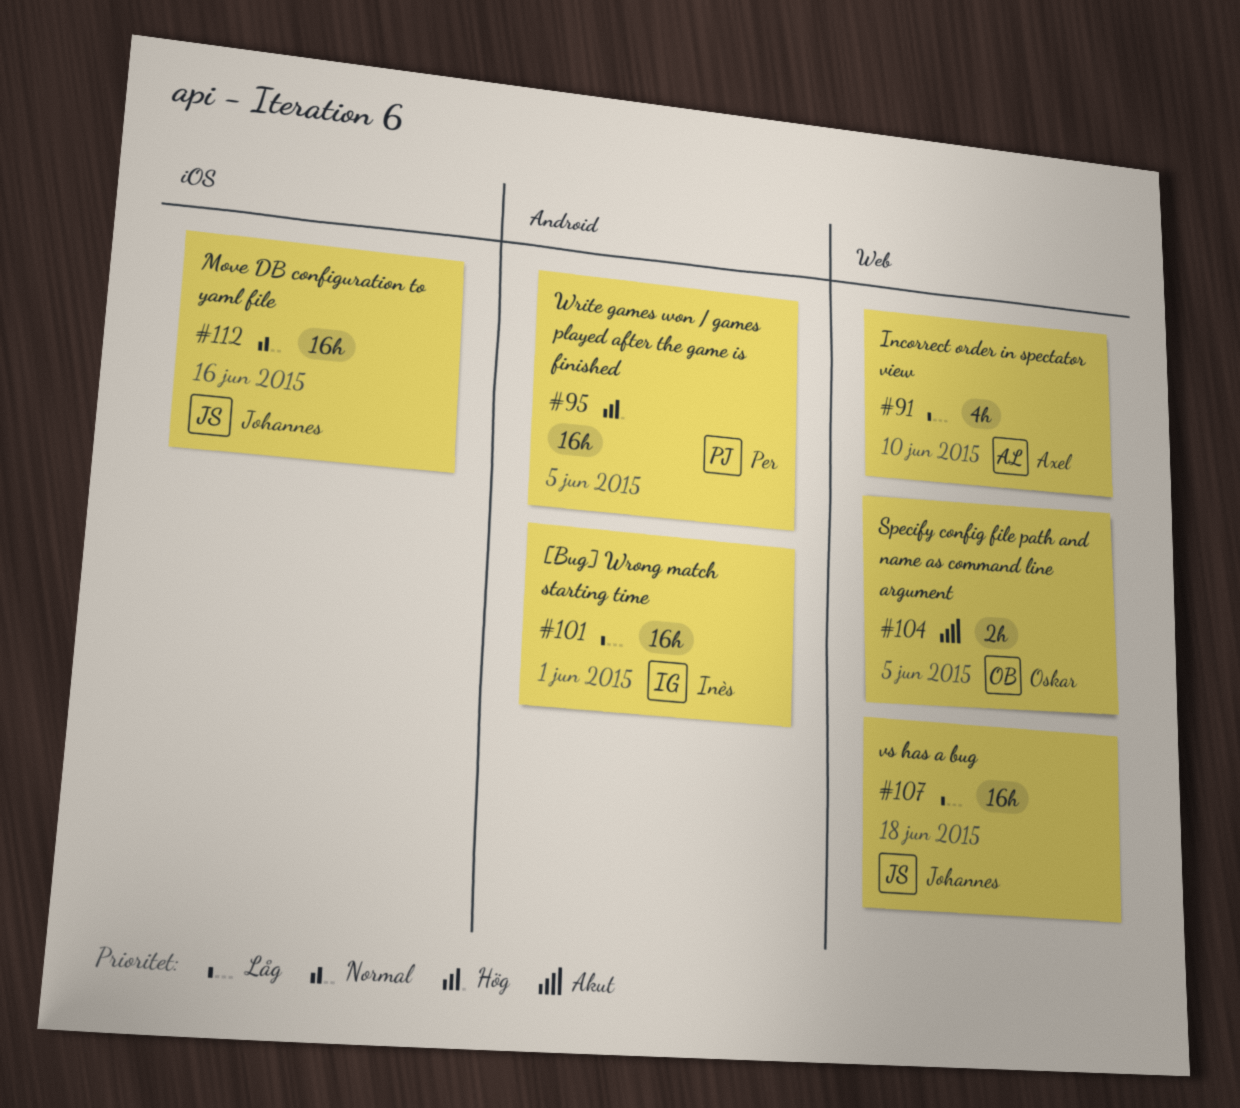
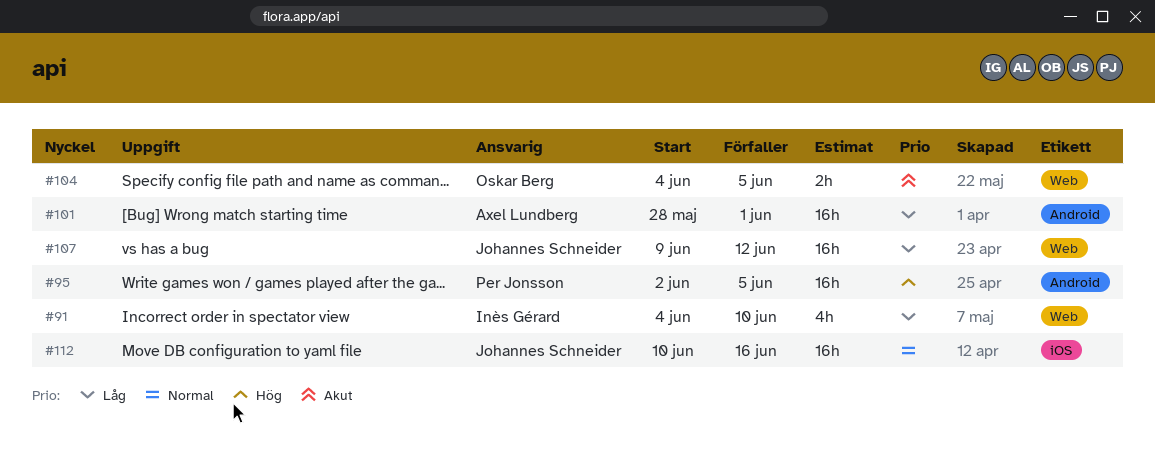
#91, owner: Axel Lundberg -> Inès Gérard
#101, owner: Inès Gérard -> Axel Lundberg
#107, due: Jun 18 -> Jun 12

